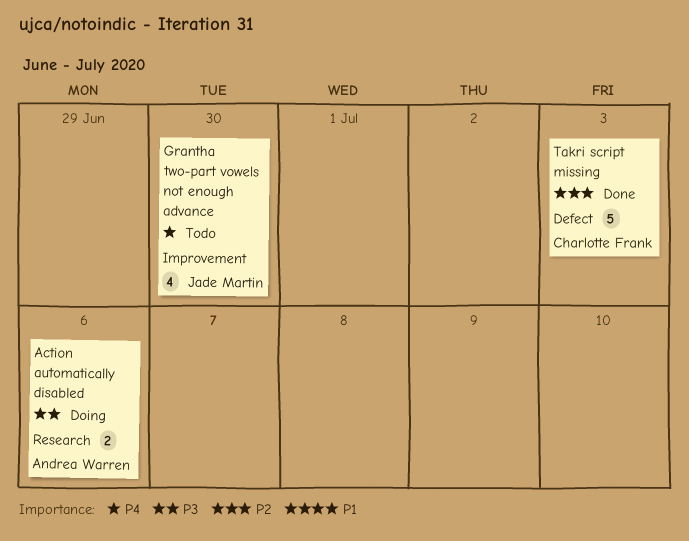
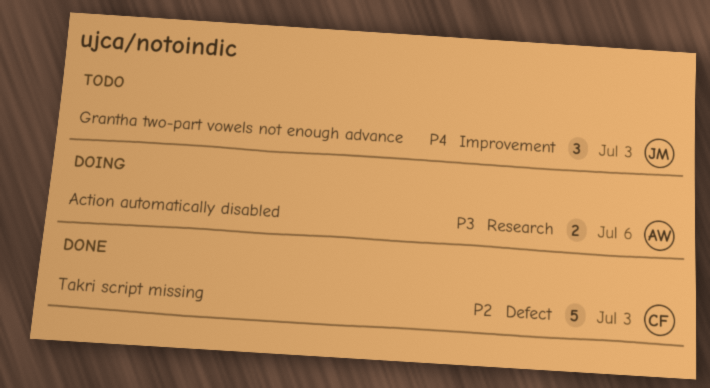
Grantha two-part vowels not enough advance, estimate: 4 -> 3
Grantha two-part vowels not enough advance, due: Jun 30 -> Jul 3

